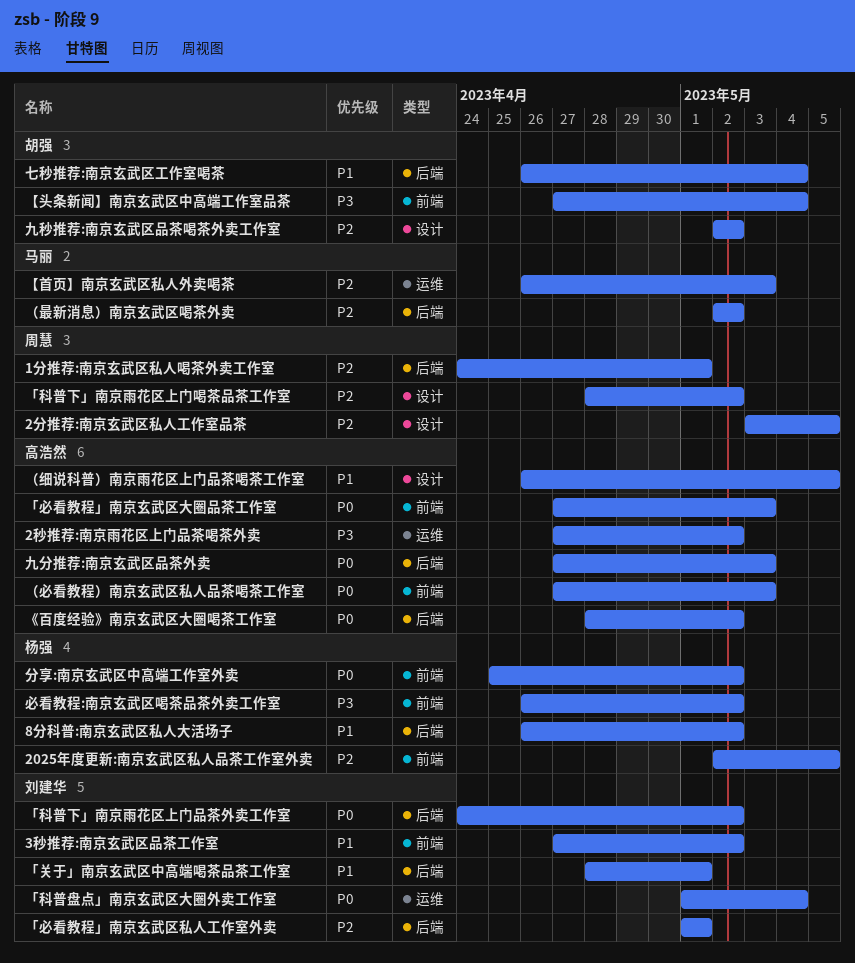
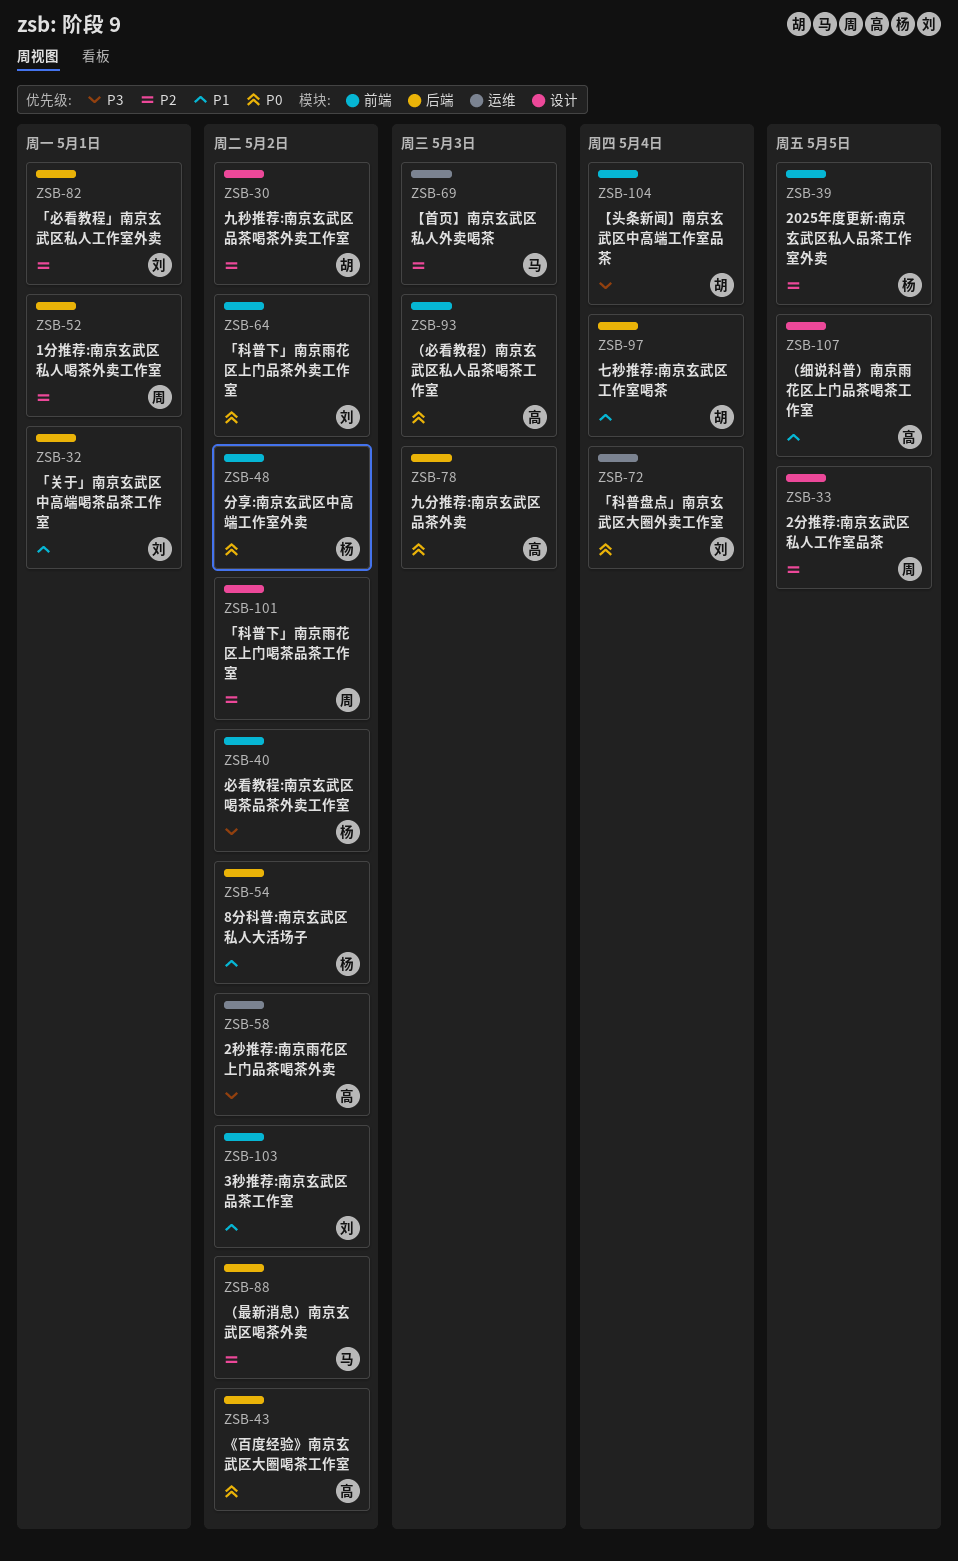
「必看教程」南京玄武区大圈品茶工作室: present -> none
「科普下」南京雨花区上门品茶外卖工作室, label: 后端 -> 前端

